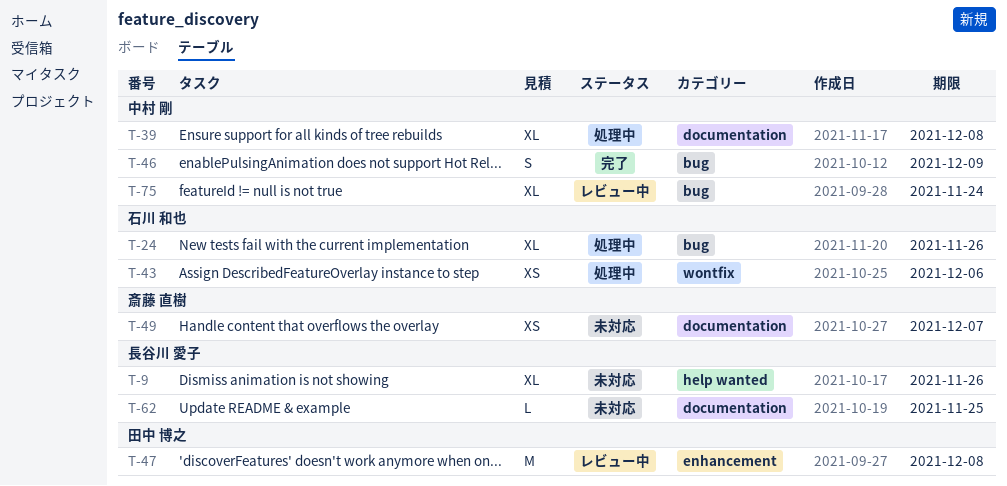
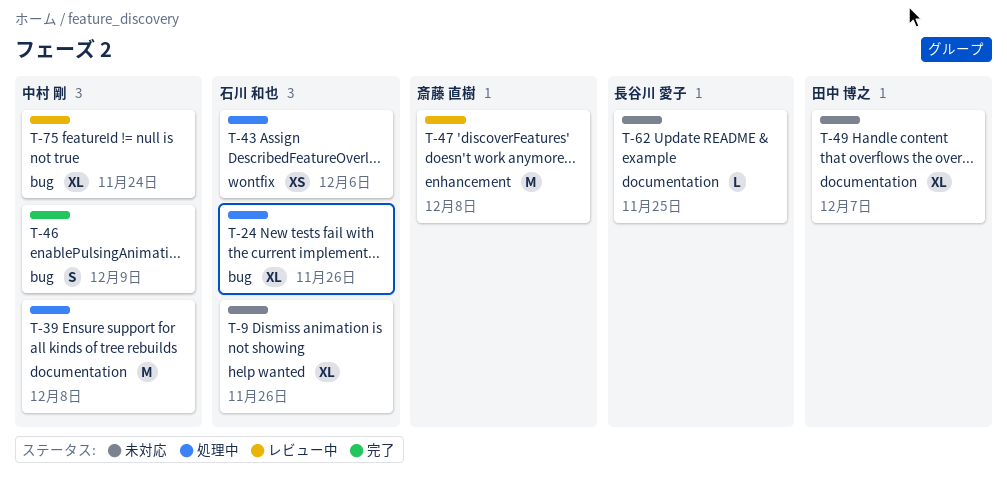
T-9, owner: 長谷川 愛子 -> 石川 和也
T-39, estimate: XL -> M
T-47, owner: 田中 博之 -> 斎藤 直樹
T-49, owner: 斎藤 直樹 -> 田中 博之
T-49, estimate: XS -> XL

